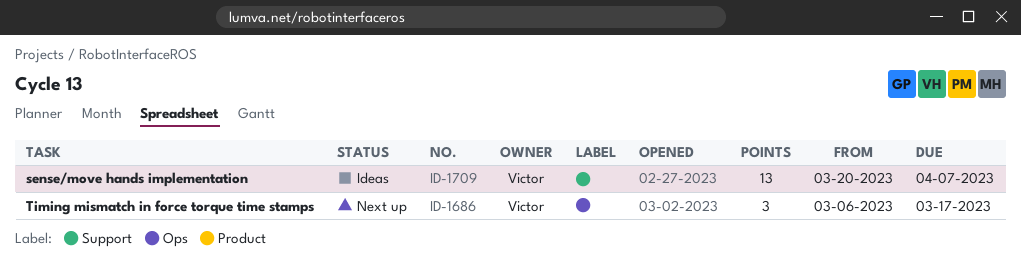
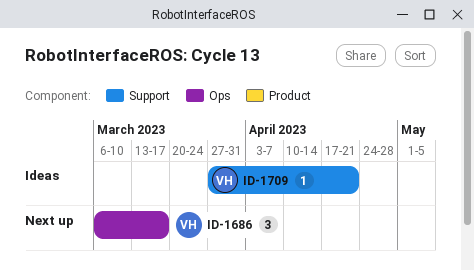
ID-1709, estimate: 13 -> 1
ID-1709, start: Mar 20 -> Mar 27
ID-1709, due: Apr 7 -> Apr 21

